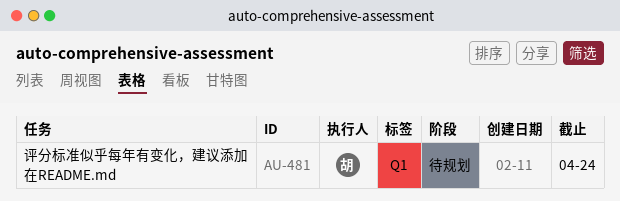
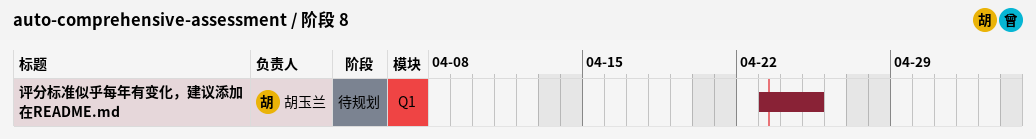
评分标准似乎每年有变化，建议添加在README.md, due: Apr 24 -> Apr 25

